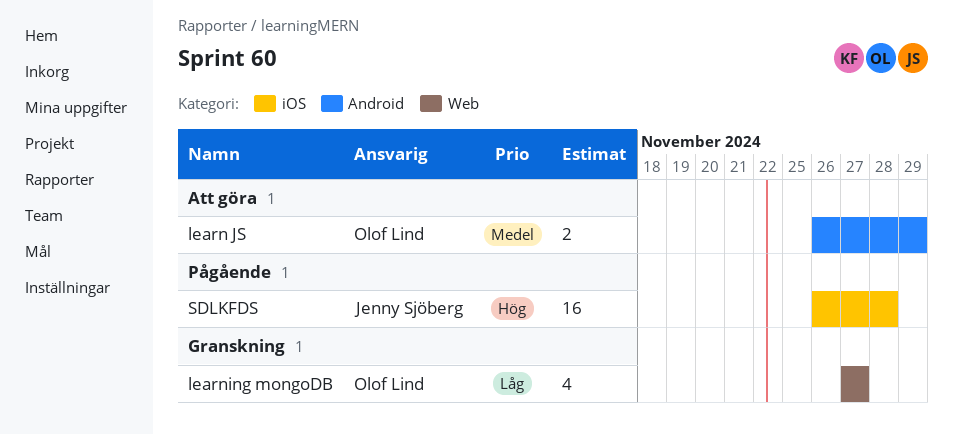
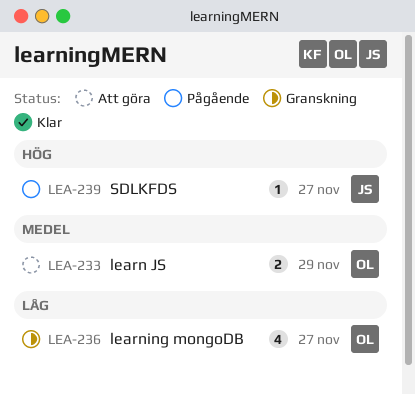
SDLKFDS, estimate: 16 -> 1
SDLKFDS, due: Nov 28 -> Nov 27

